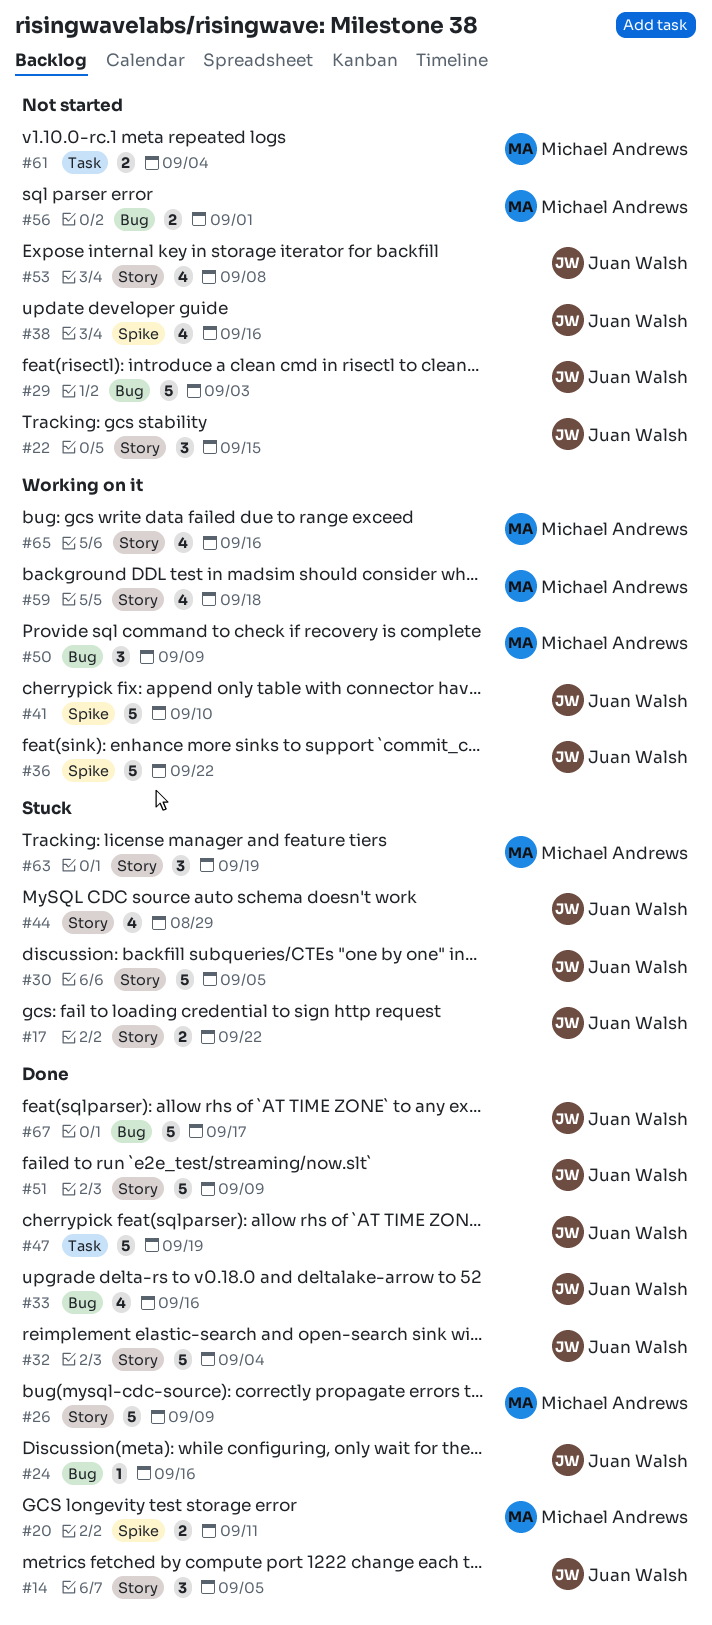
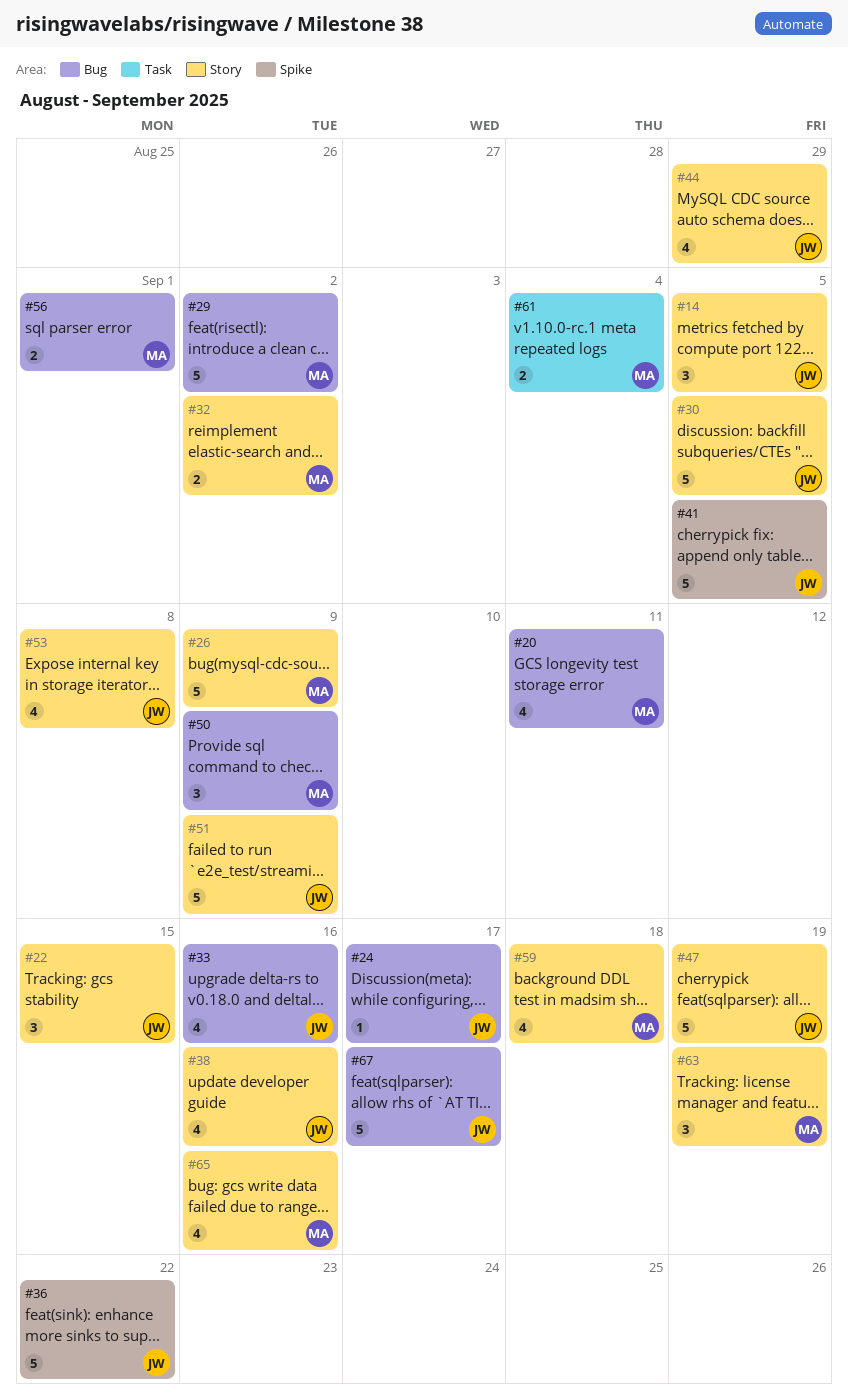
#17: present -> none
#20, label: Spike -> Bug
#20, estimate: 2 -> 4
#24, due: Sep 16 -> Sep 17
#29, owner: Juan Walsh -> Michael Andrews
#29, due: Sep 3 -> Sep 2
#32, owner: Juan Walsh -> Michael Andrews
#32, estimate: 5 -> 2
#32, due: Sep 4 -> Sep 2
#38, label: Spike -> Story
#41, due: Sep 10 -> Sep 5
#47, label: Task -> Story

